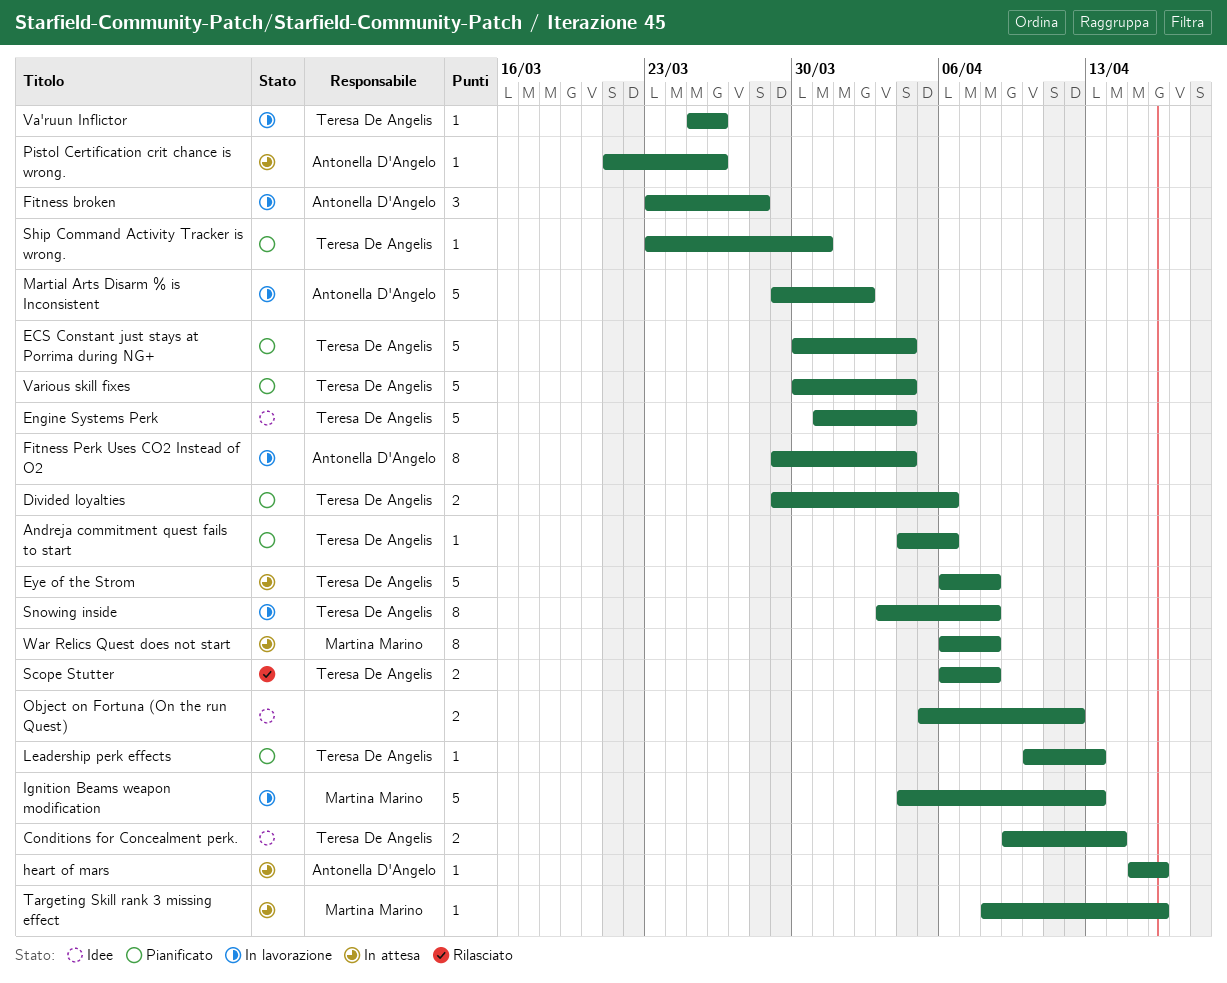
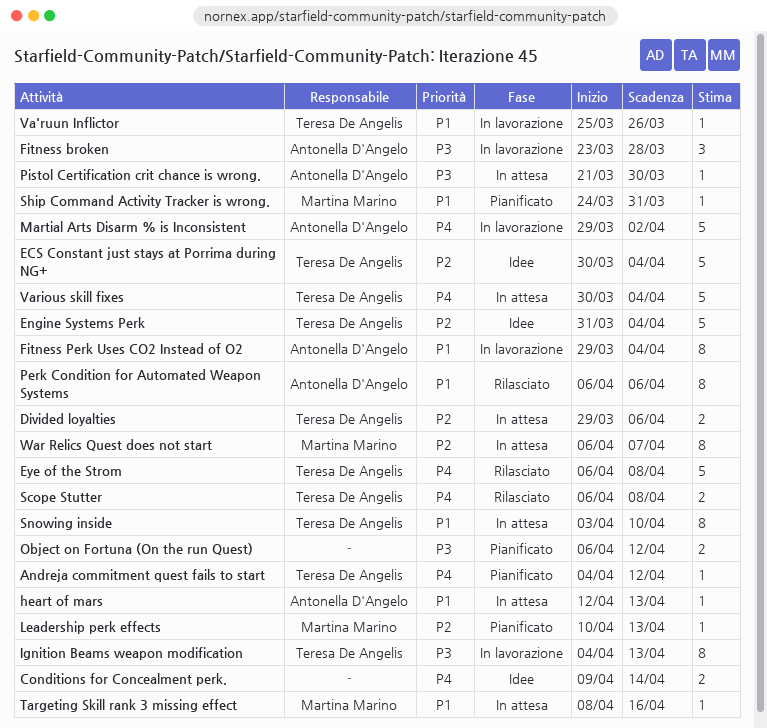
Andreja commitment quest fails to start, due: Apr 6 -> Apr 12
Conditions for Concealment perk., owner: Teresa De Angelis -> none
Divided loyalties, status: Pianificato -> In attesa
ECS Constant just stays at Porrima during NG+, status: Pianificato -> Idee
Eye of the Strom, status: In attesa -> Rilasciato
heart of mars, start: Apr 15 -> Apr 12
heart of mars, due: Apr 16 -> Apr 13
Ignition Beams weapon modification, owner: Martina Marino -> Teresa De Angelis
Ignition Beams weapon modification, estimate: 5 -> 8
Leadership perk effects, owner: Teresa De Angelis -> Martina Marino
Object on Fortuna (On the run Quest), status: Idee -> Pianificato
Object on Fortuna (On the run Quest), start: Apr 5 -> Apr 6
Perk Condition for Automated Weapon Systems: none -> present
Pistol Certification crit chance is wrong., due: Mar 26 -> Mar 30
Ship Command Activity Tracker is wrong., owner: Teresa De Angelis -> Martina Marino
Ship Command Activity Tracker is wrong., start: Mar 23 -> Mar 24
Snowing inside, status: In lavorazione -> In attesa
Snowing inside, due: Apr 8 -> Apr 10
Various skill fixes, status: Pianificato -> In attesa
War Relics Quest does not start, due: Apr 8 -> Apr 7

